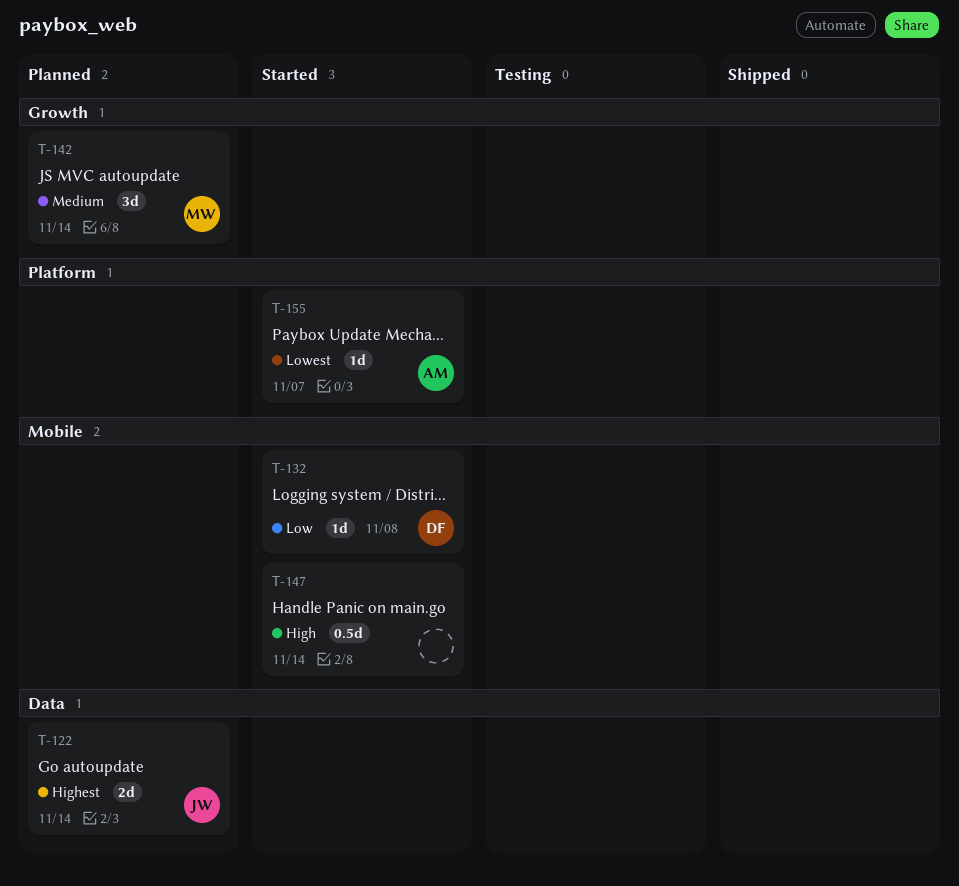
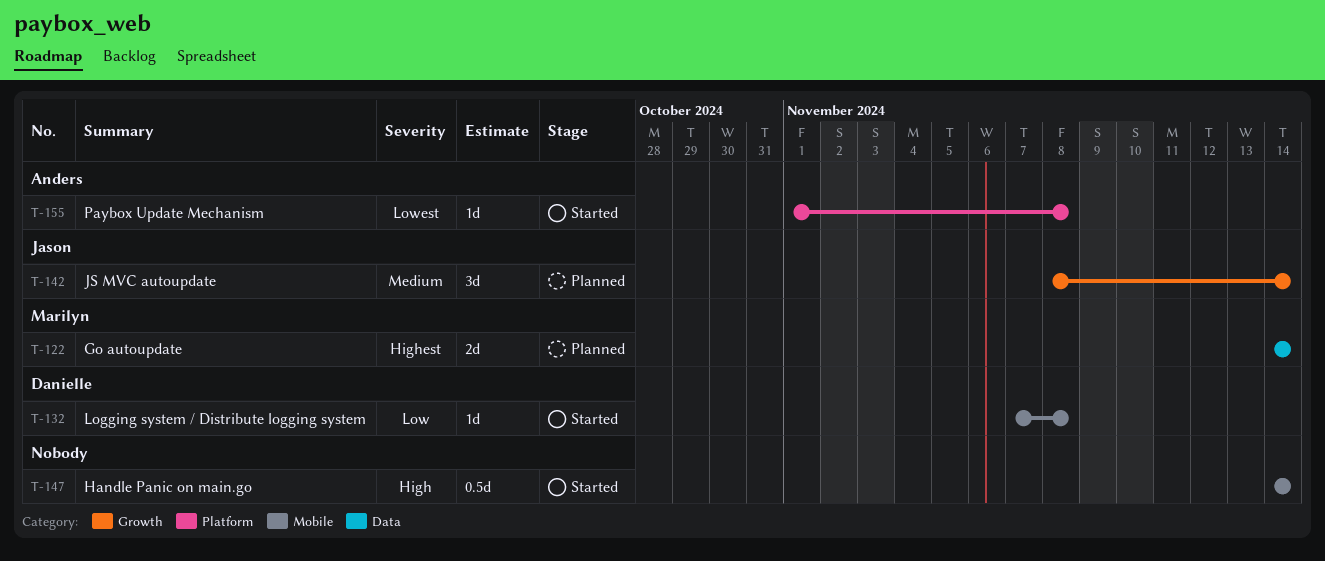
T-122, owner: Jason -> Marilyn
T-142, owner: Marilyn -> Jason
T-155, due: Nov 7 -> Nov 8

